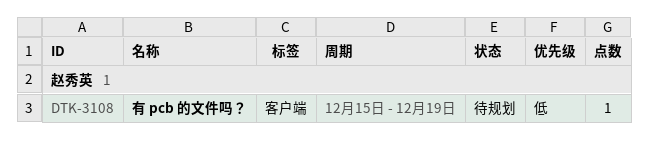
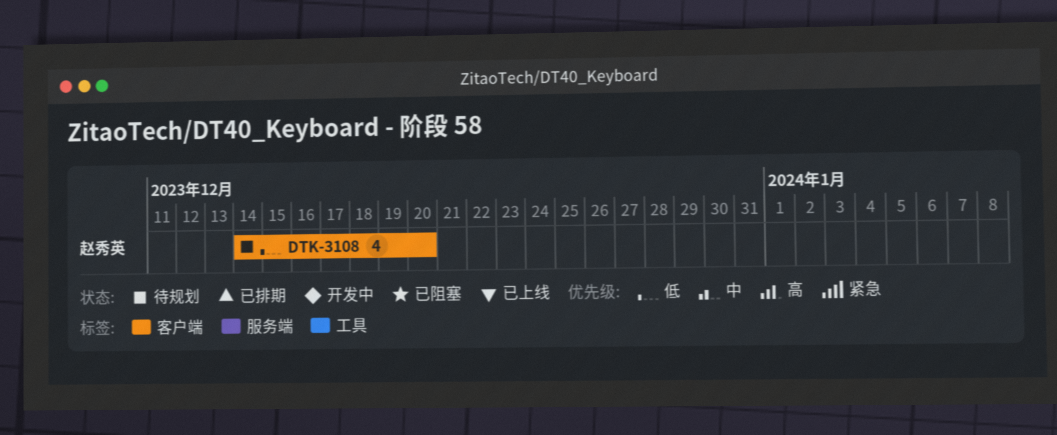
DTK-3108, estimate: 1 -> 4
DTK-3108, start: Dec 15 -> Dec 14
DTK-3108, due: Dec 19 -> Dec 20

